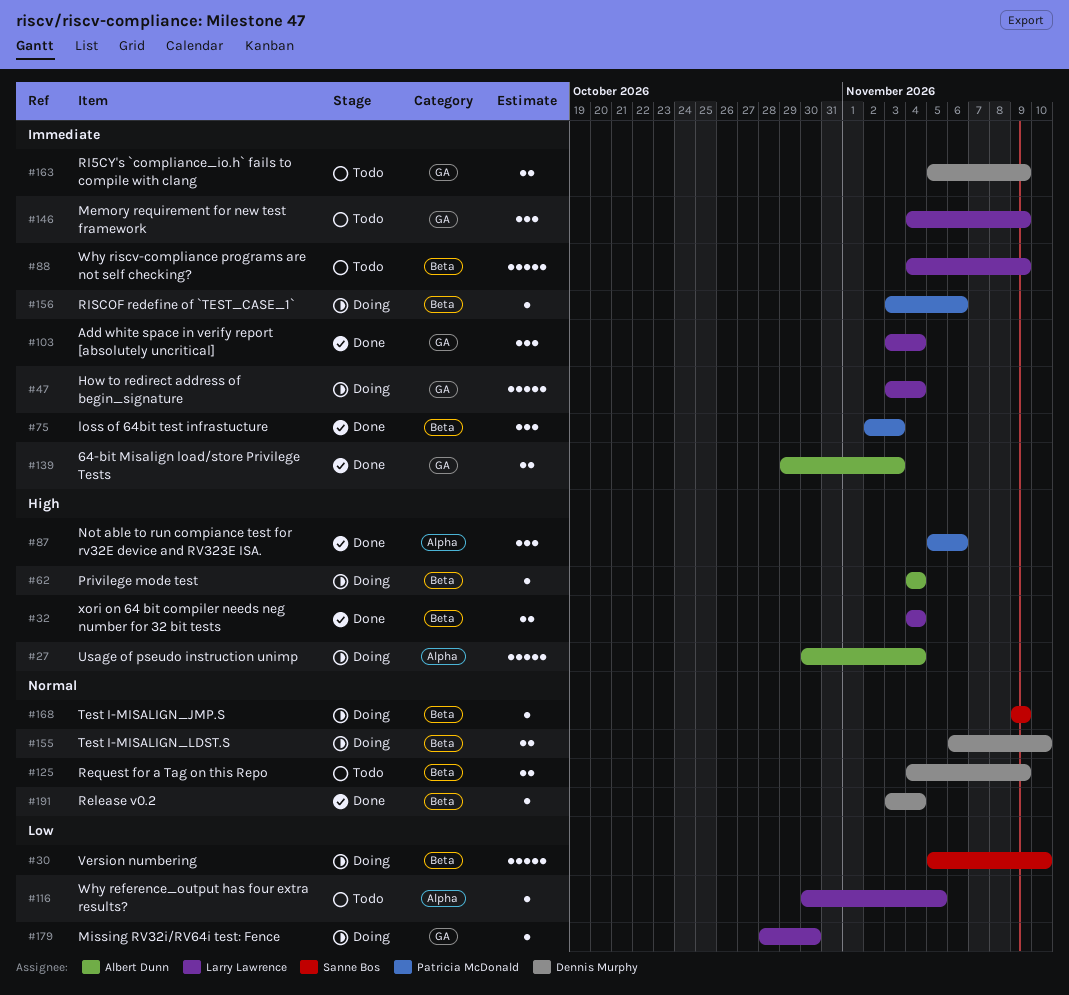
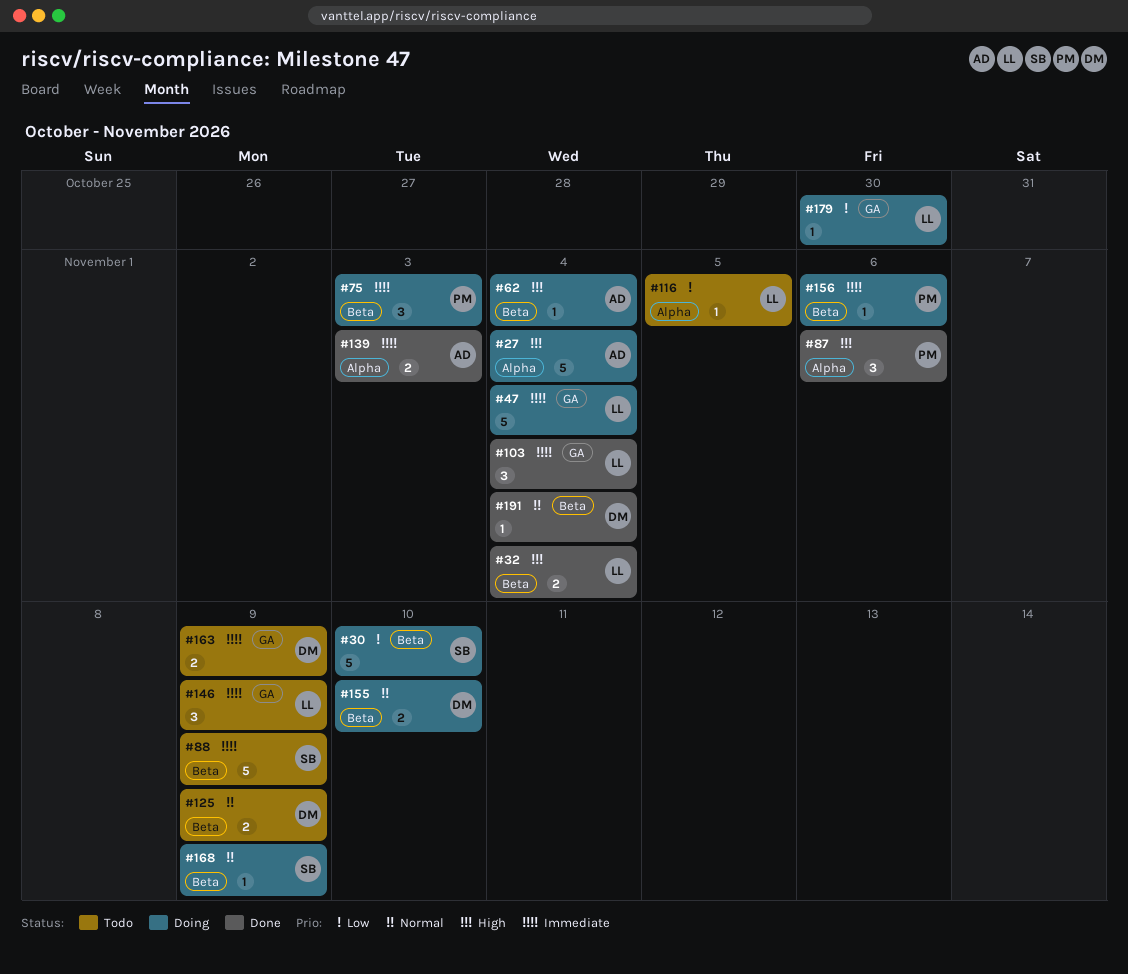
#75, status: Done -> Doing
#88, owner: Larry Lawrence -> Sanne Bos
#139, label: GA -> Alpha

